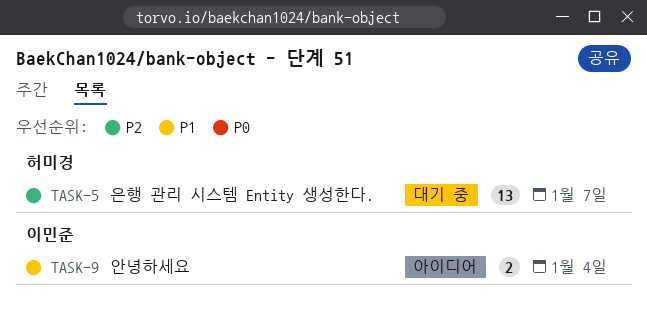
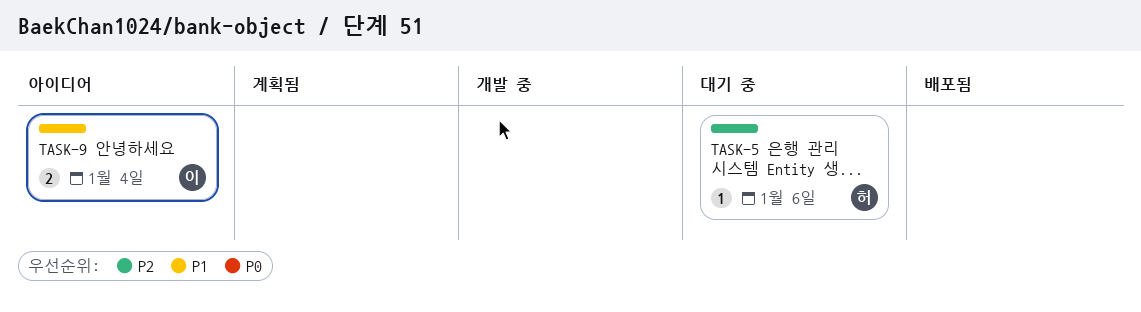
TASK-5, estimate: 13 -> 1
TASK-5, due: Jan 7 -> Jan 6

